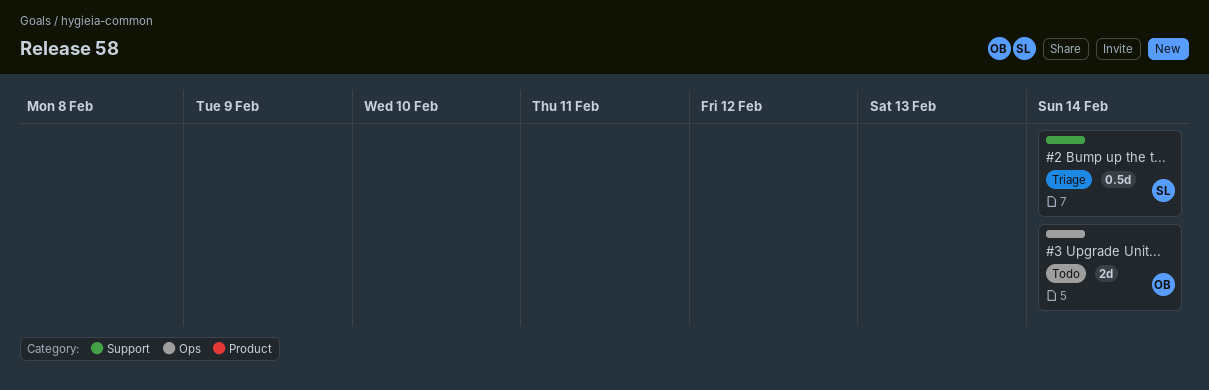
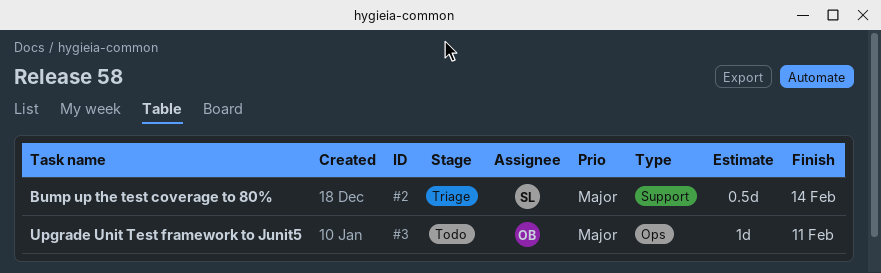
#3, estimate: 2d -> 1d
#3, due: Feb 14 -> Feb 11

